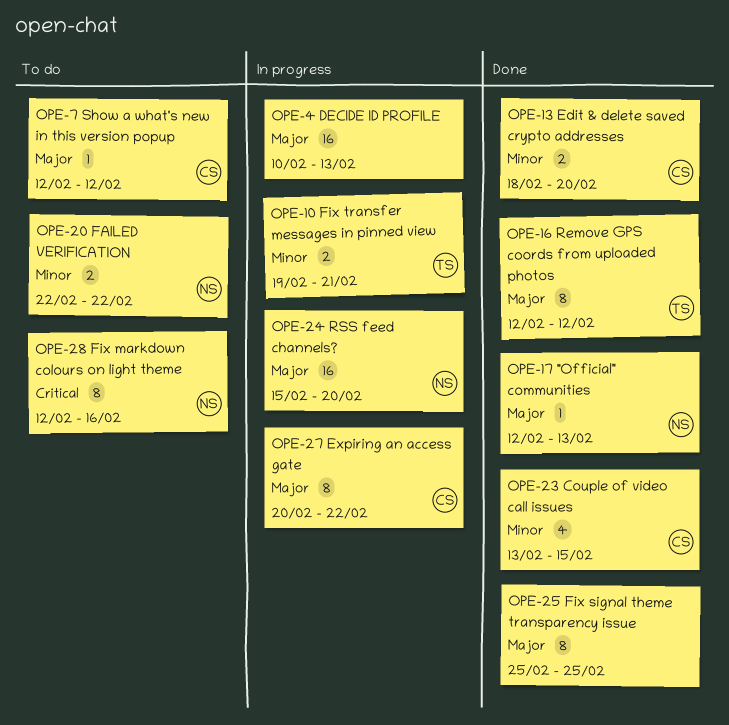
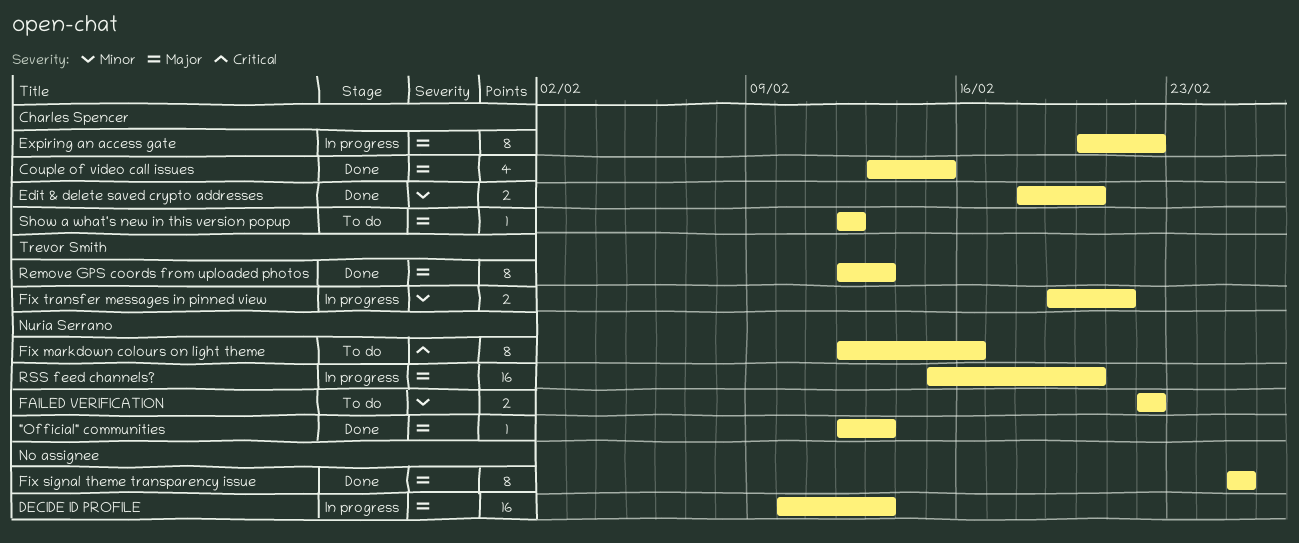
Couple of video call issues, priority: Minor -> Major
Remove GPS coords from uploaded photos, due: Feb 12 -> Feb 13

